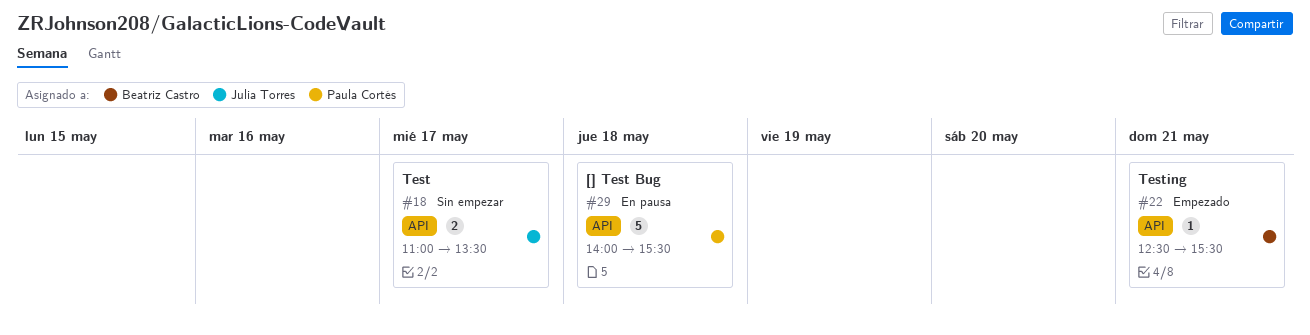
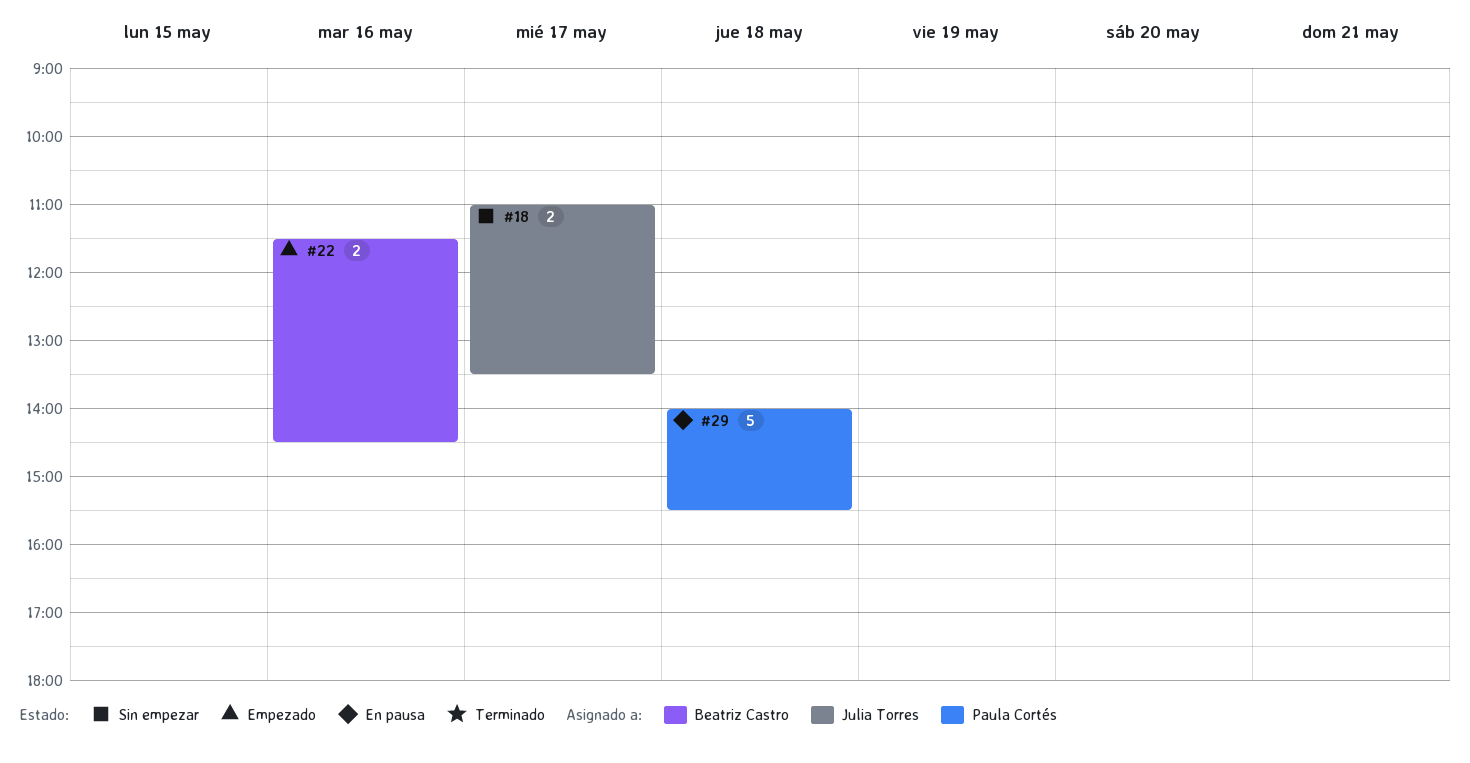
#22, estimate: 1 -> 2
#22, day: May 21 -> May 16
#22, begins: 12:30 -> 11:30
#22, ends: 15:30 -> 14:30

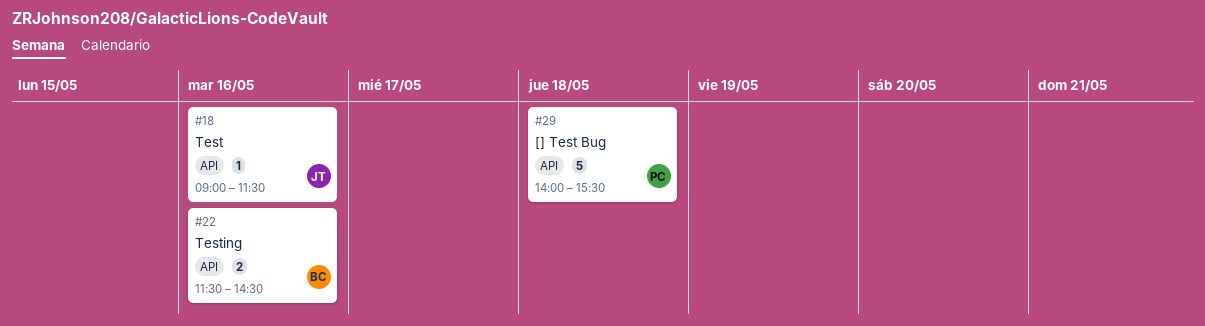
#18, estimate: 2 -> 1
#18, day: May 17 -> May 16
#18, begins: 11:00 -> 09:00
#18, ends: 13:30 -> 11:30

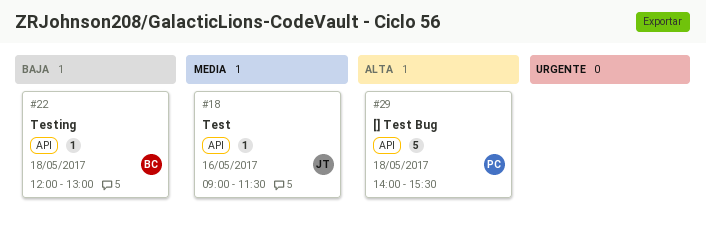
#22, estimate: 2 -> 1
#22, day: May 16 -> May 18
#22, begins: 11:30 -> 12:00
#22, ends: 14:30 -> 13:00

